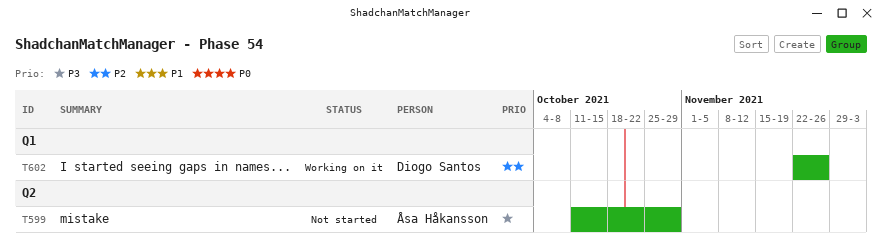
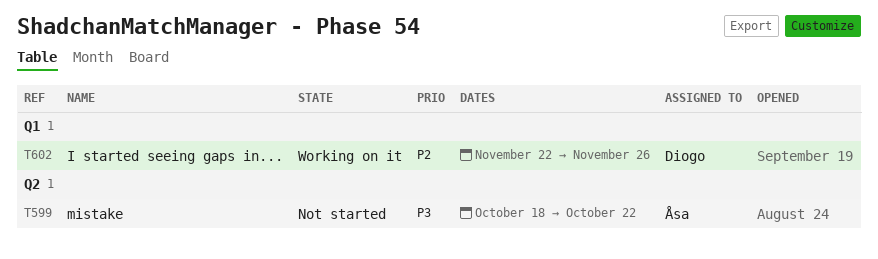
T599, start: Oct 11 -> Oct 18
T599, due: Oct 29 -> Oct 22

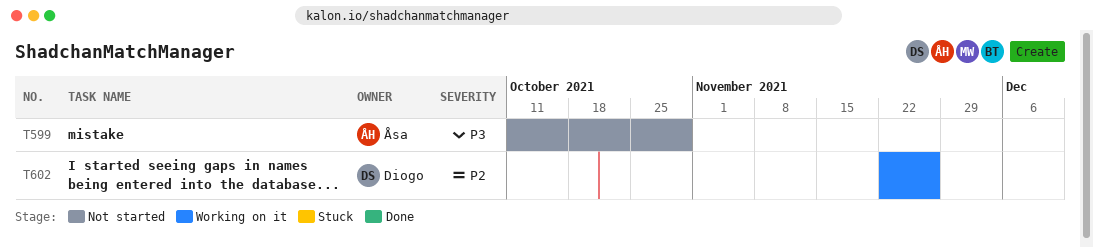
T599, start: Oct 18 -> Oct 11
T599, due: Oct 22 -> Oct 29

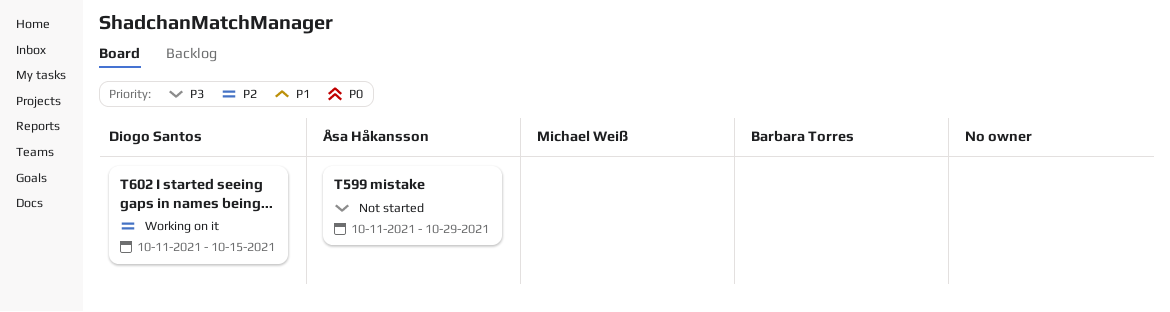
T602, start: Nov 22 -> Oct 11
T602, due: Nov 26 -> Oct 15

